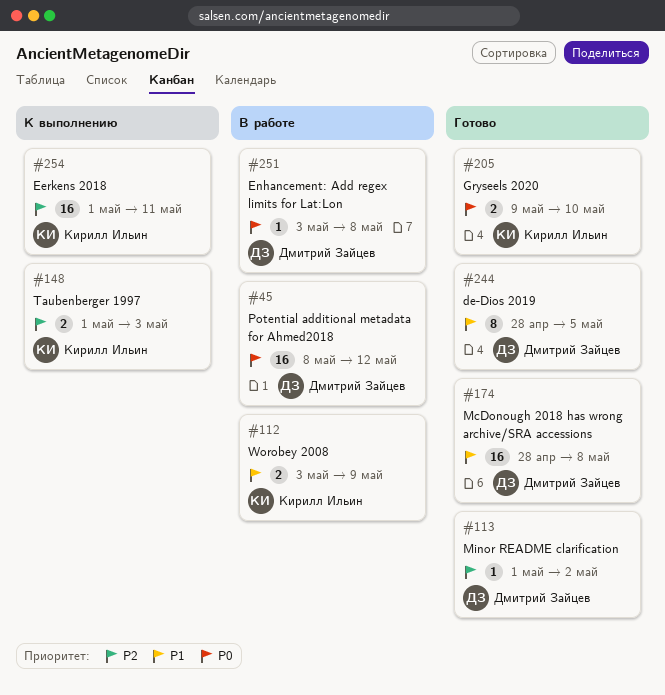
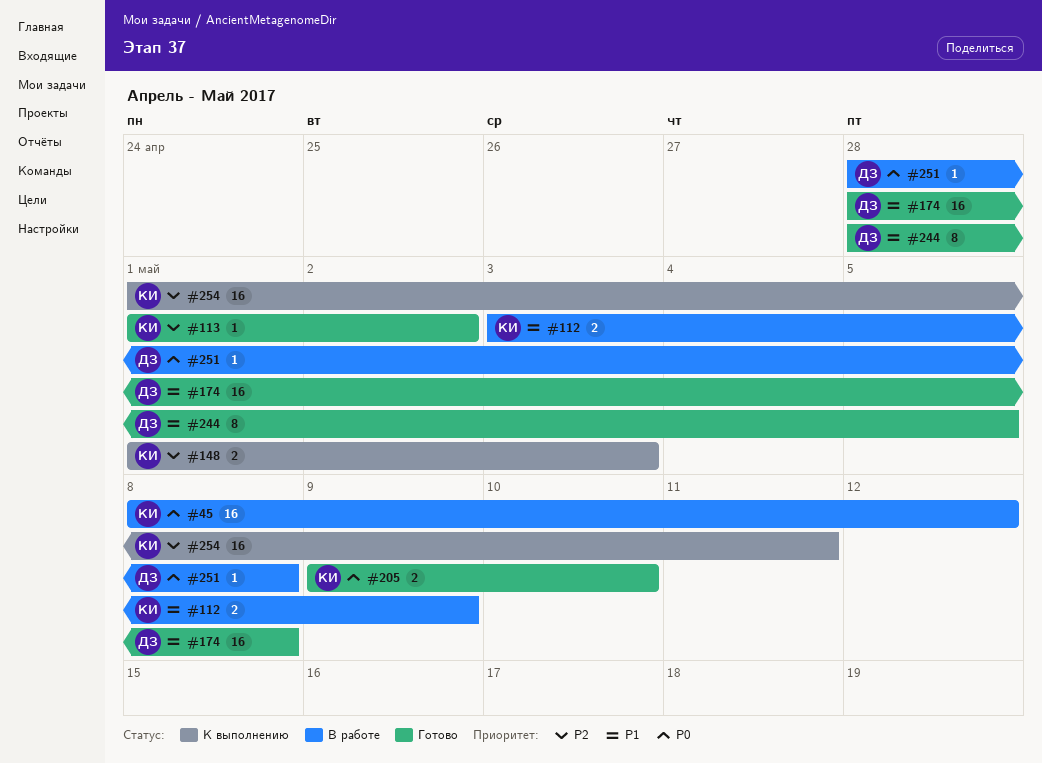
#45, owner: Дмитрий Зайцев -> Кирилл Ильин
#113, owner: Дмитрий Зайцев -> Кирилл Ильин
#251, start: May 3 -> Apr 28

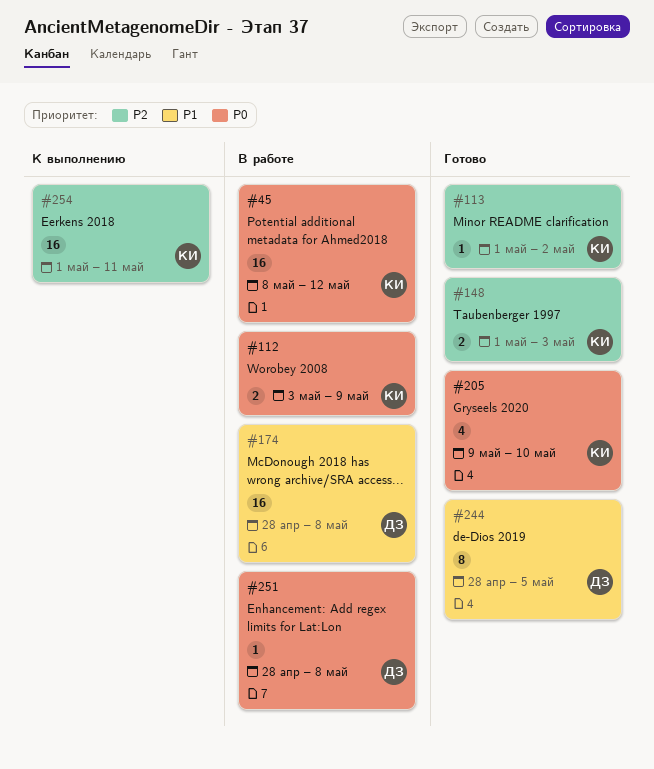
#112, priority: P1 -> P0
#148, status: К выполнению -> Готово
#174, status: Готово -> В работе
#205, estimate: 2 -> 4

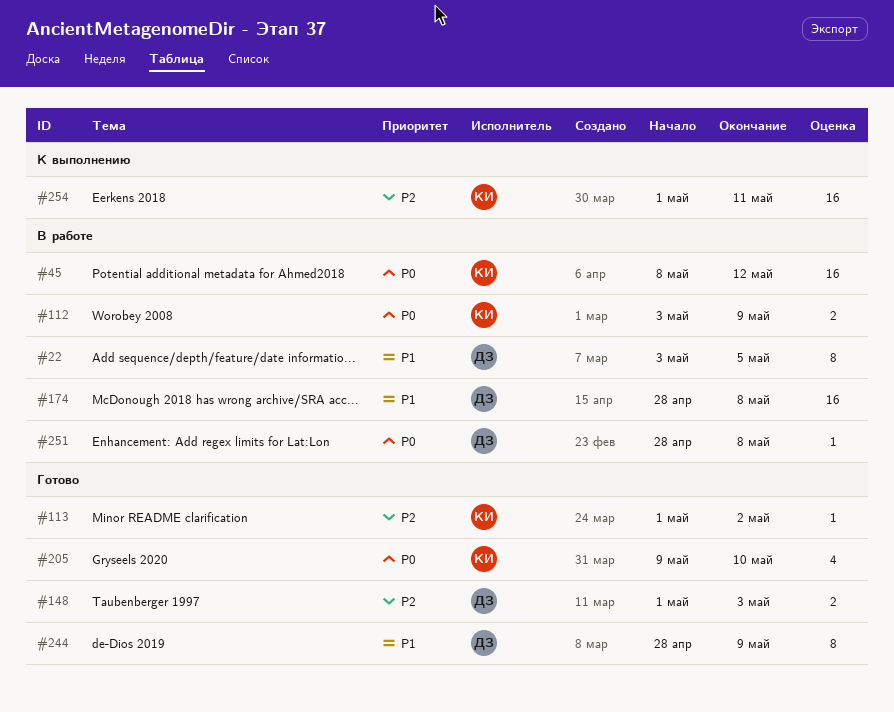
#22: none -> present
#148, owner: КИ -> ДЗ
#244, due: May 5 -> May 9

